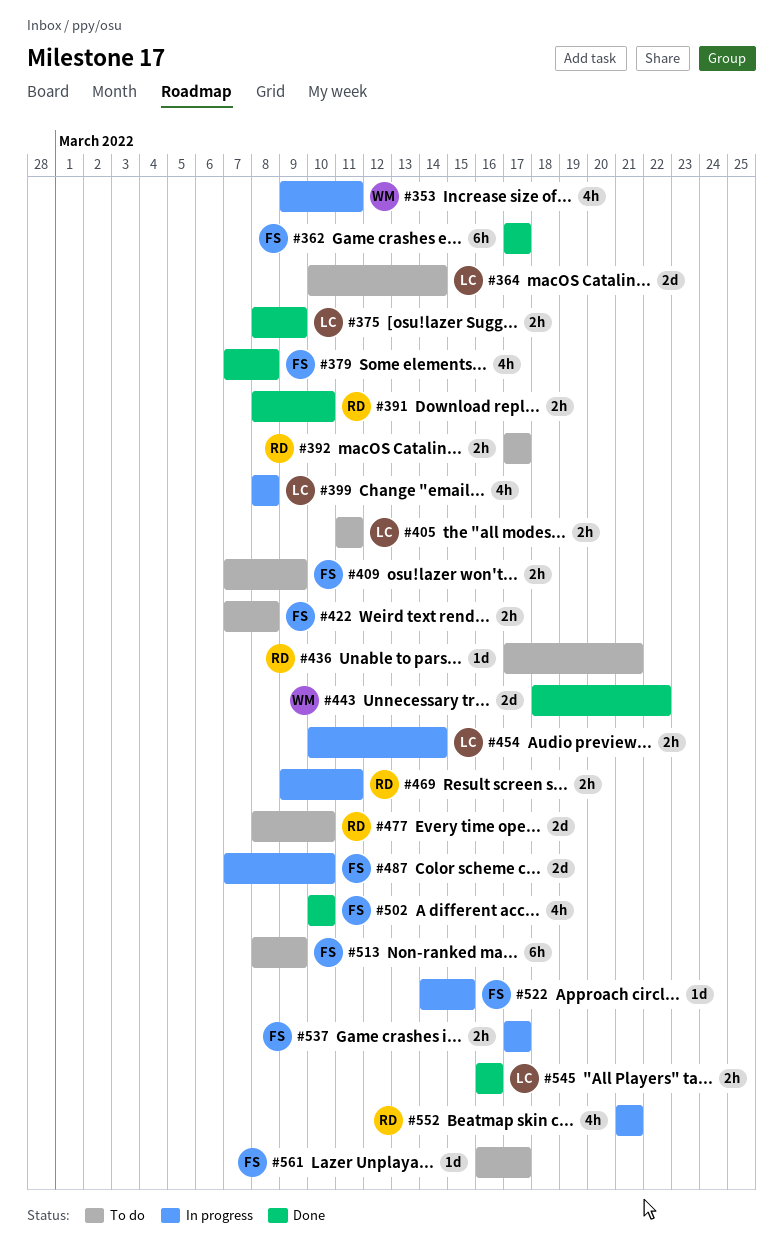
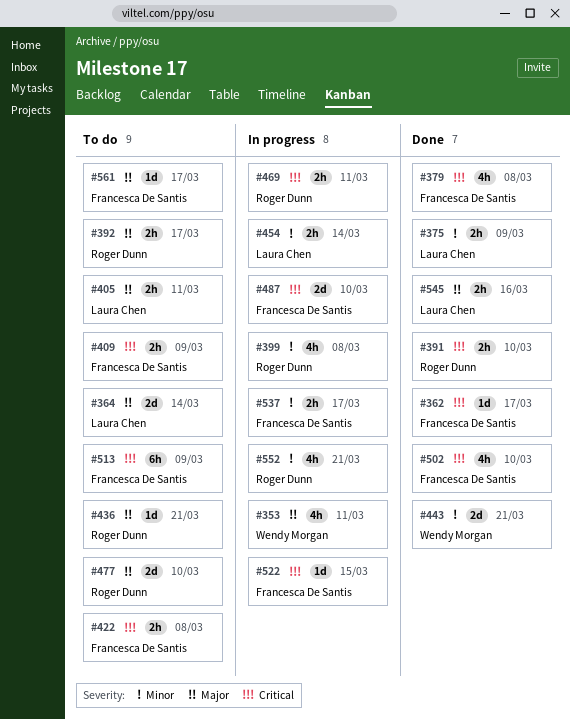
#362, estimate: 6h -> 1d
#399, owner: Laura Chen -> Roger Dunn
#443, due: Mar 22 -> Mar 21

